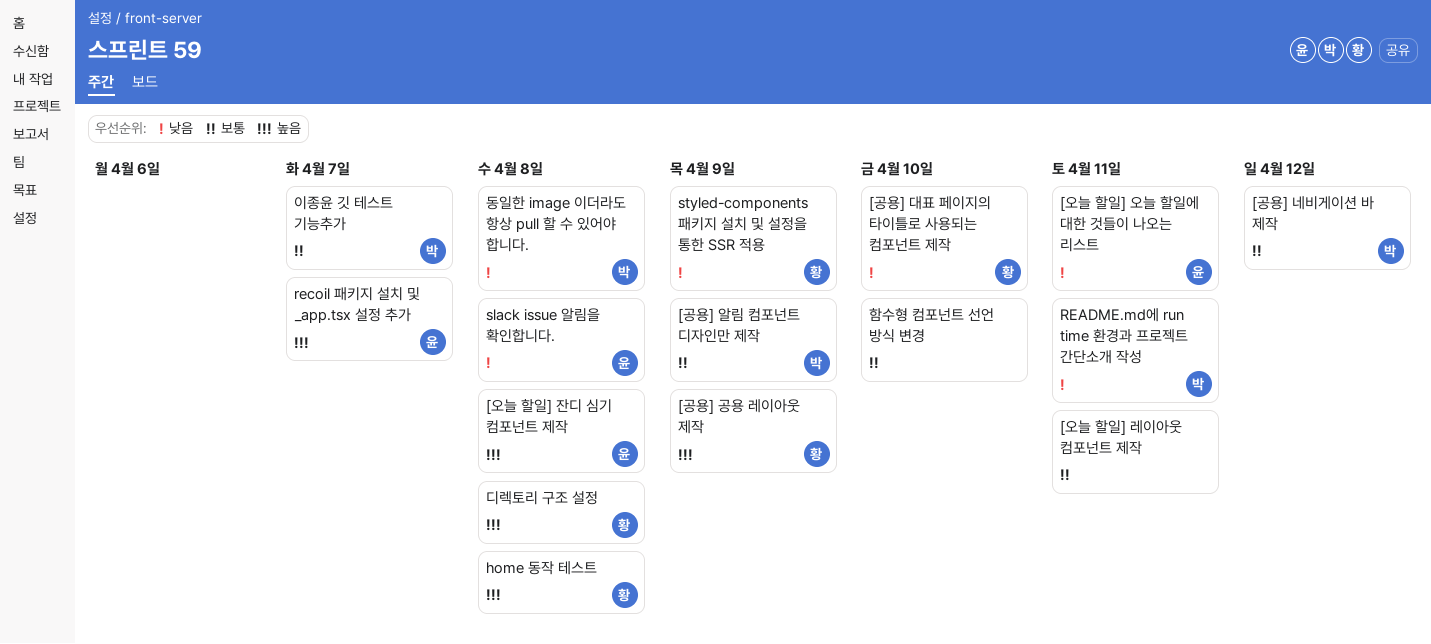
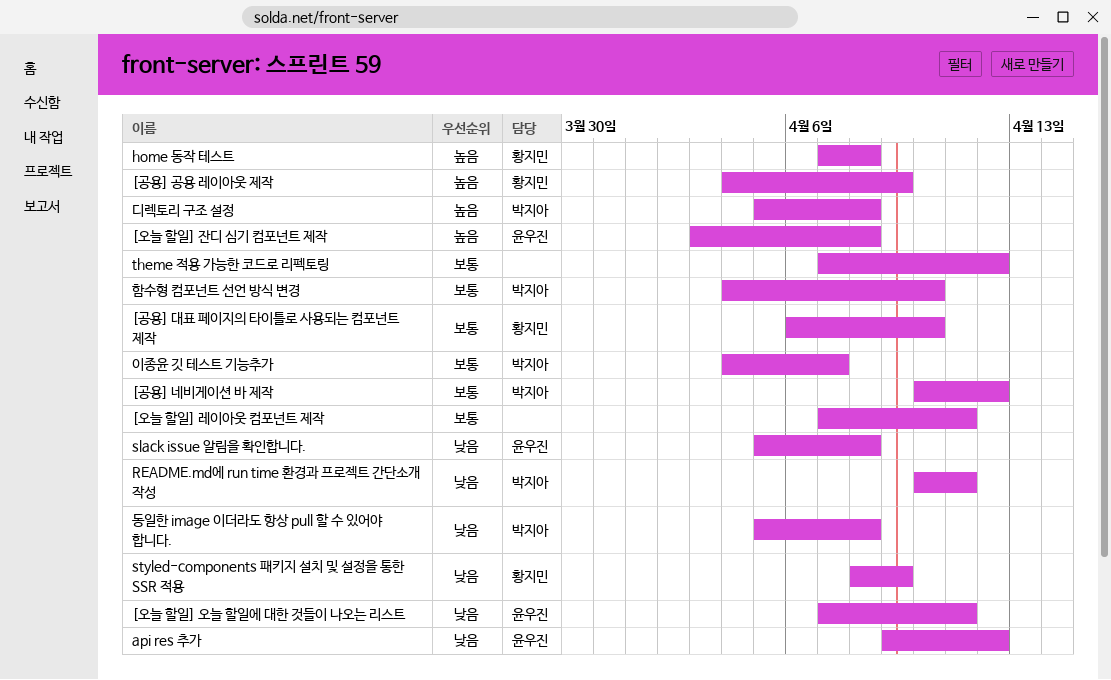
[공용] 대표 페이지의 타이틀로 사용되는 컴포넌트 제작, priority: 낮음 -> 보통
[공용] 알림 컴포넌트 디자인만 제작: present -> none
api res 추가: none -> present
recoil 패키지 설치 및 _app.tsx 설정 추가: present -> none
theme 적용 가능한 코드로 리펙토링: none -> present
디렉토리 구조 설정, owner: 황지민 -> 박지아
함수형 컴포넌트 선언 방식 변경, owner: none -> 박지아

